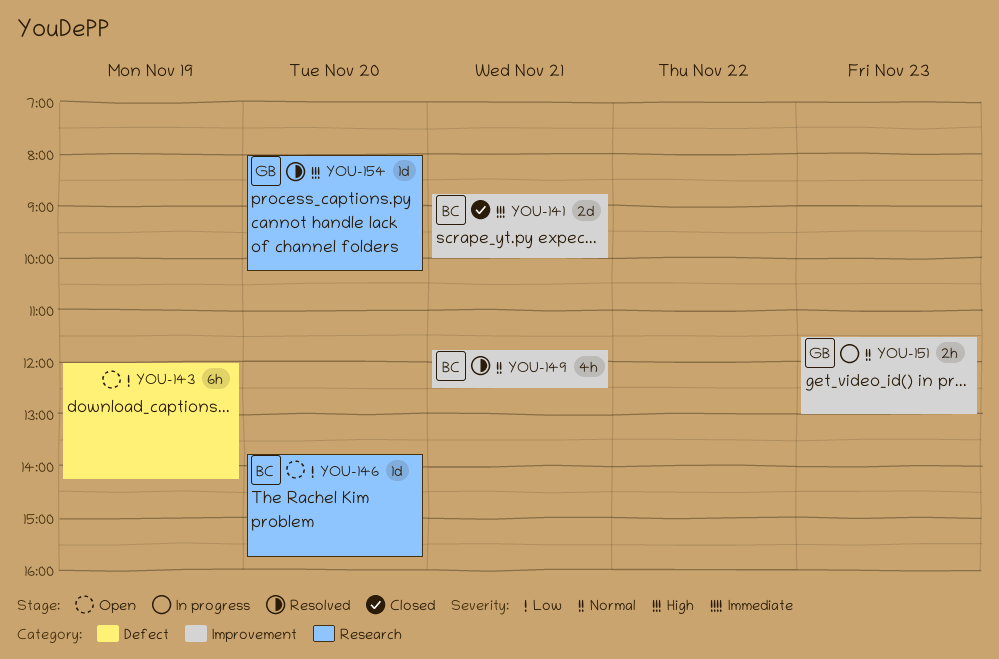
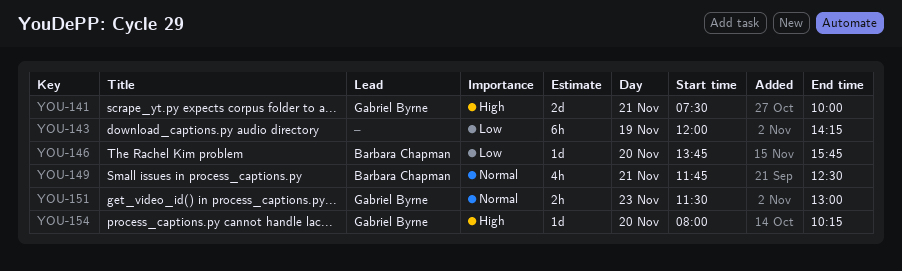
YOU-141, owner: Barbara Chapman -> Gabriel Byrne
YOU-141, begins: 08:45 -> 07:30

